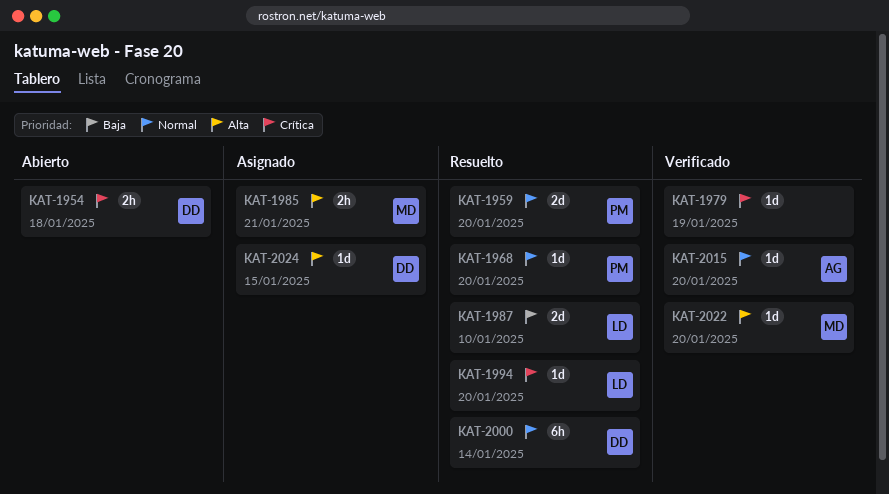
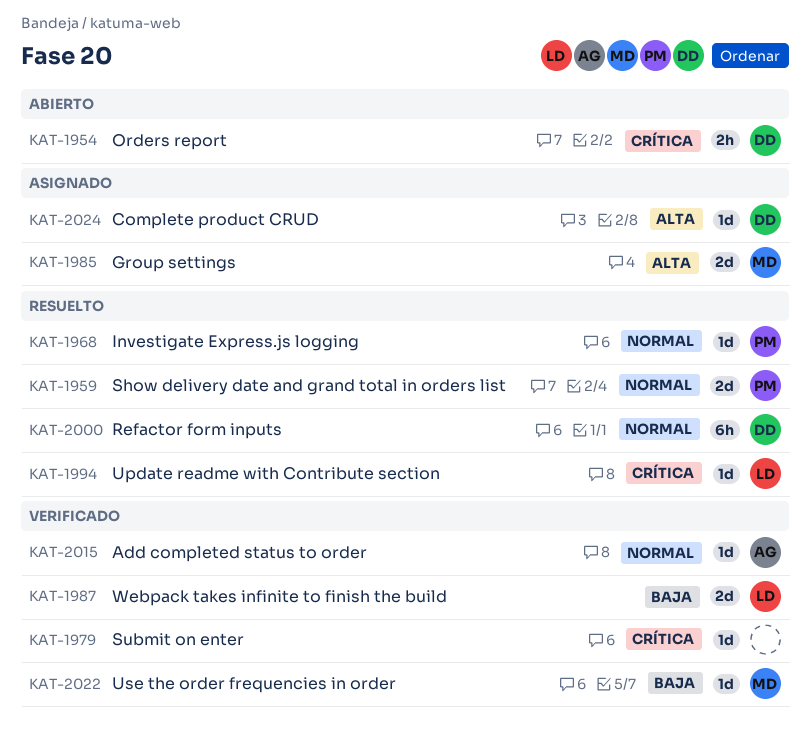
KAT-1985, estimate: 2h -> 2d
KAT-1987, status: Resuelto -> Verificado
KAT-2022, priority: Alta -> Baja

